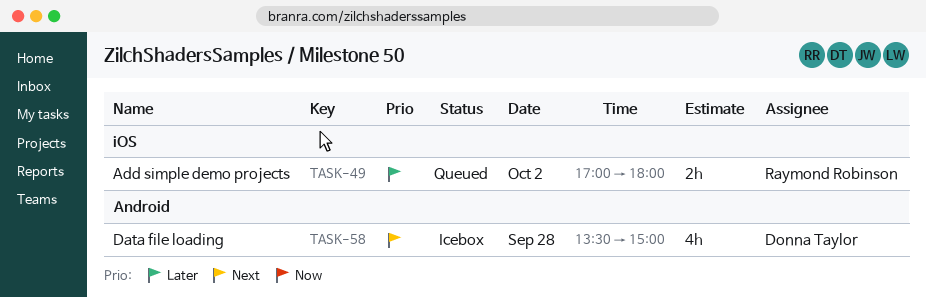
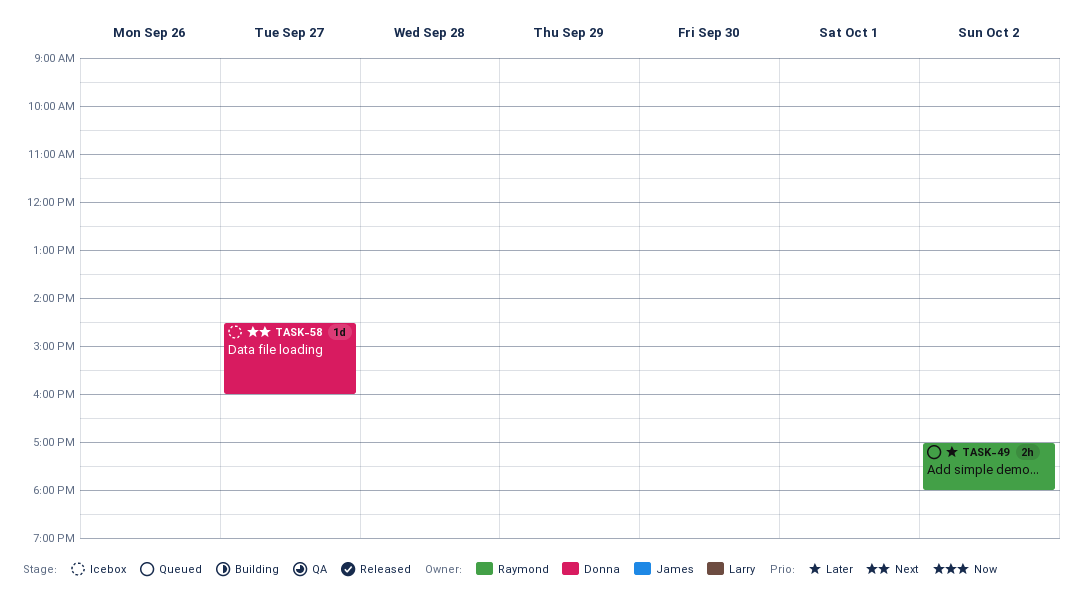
TASK-58, estimate: 4h -> 1d
TASK-58, day: Sep 28 -> Sep 27
TASK-58, begins: 13:30 -> 14:30
TASK-58, ends: 15:00 -> 16:00

